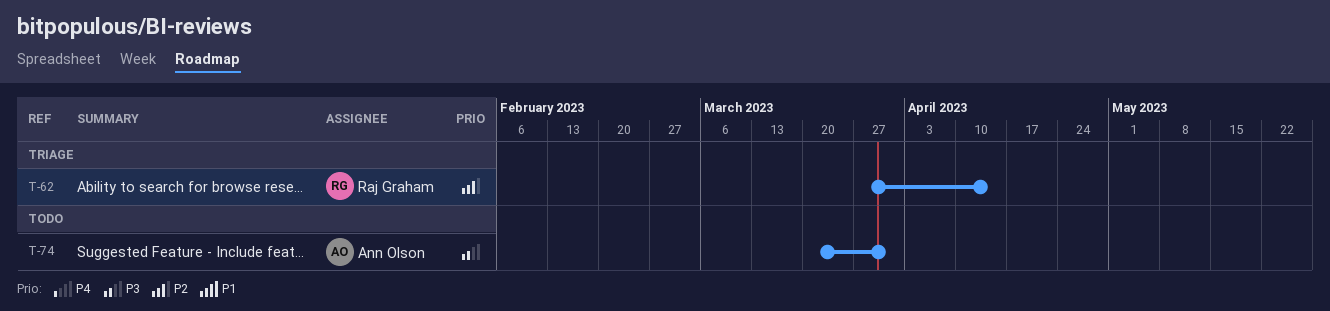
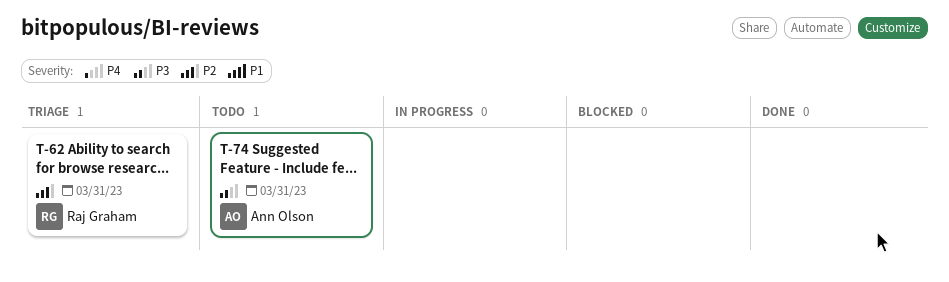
T-62, due: Apr 14 -> Mar 31

